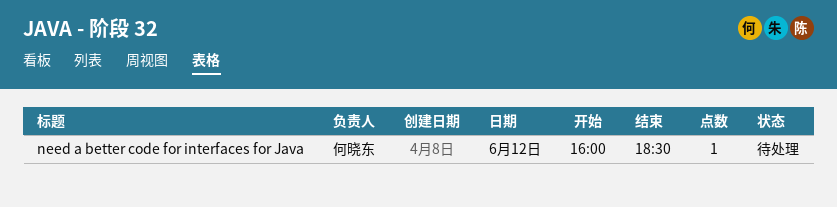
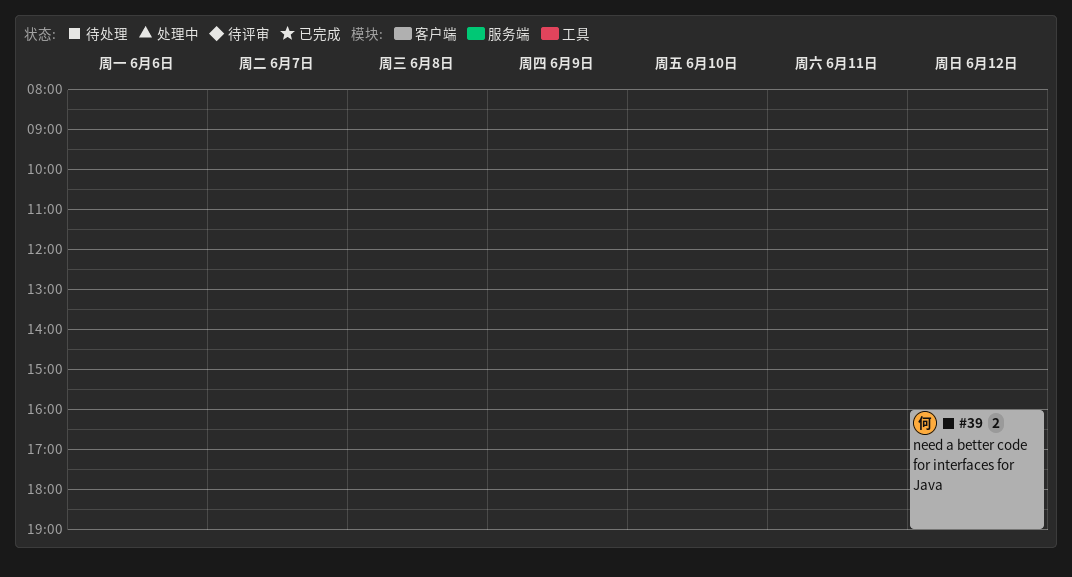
need a better code for interfaces for Java, estimate: 1 -> 2
need a better code for interfaces for Java, ends: 18:30 -> 19:00

